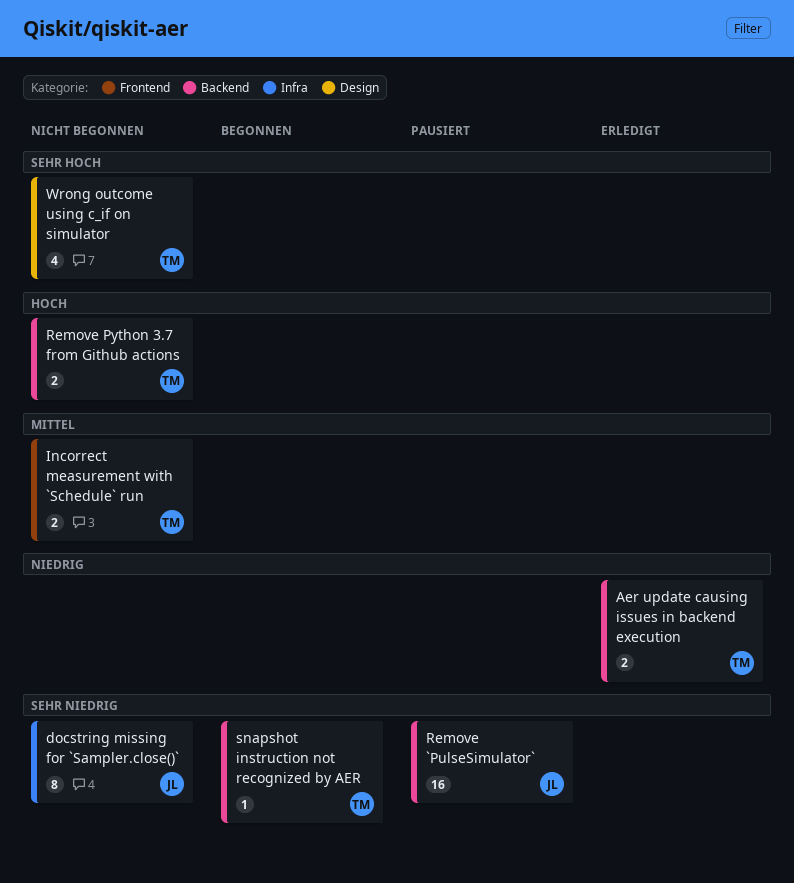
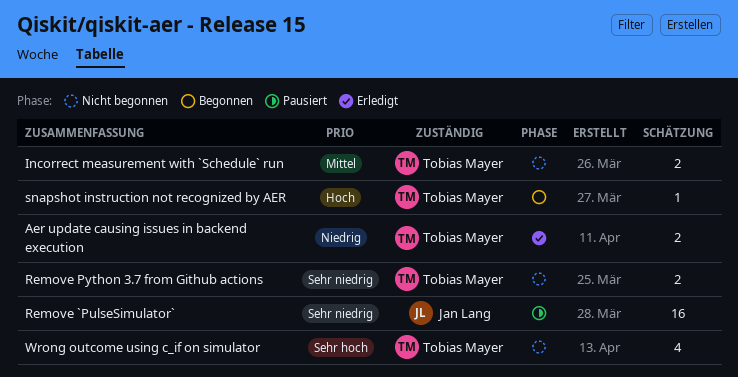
docstring missing for `Sampler.close()`: present -> none
Remove Python 3.7 from Github actions, priority: Hoch -> Sehr niedrig
snapshot instruction not recognized by AER, priority: Sehr niedrig -> Hoch

